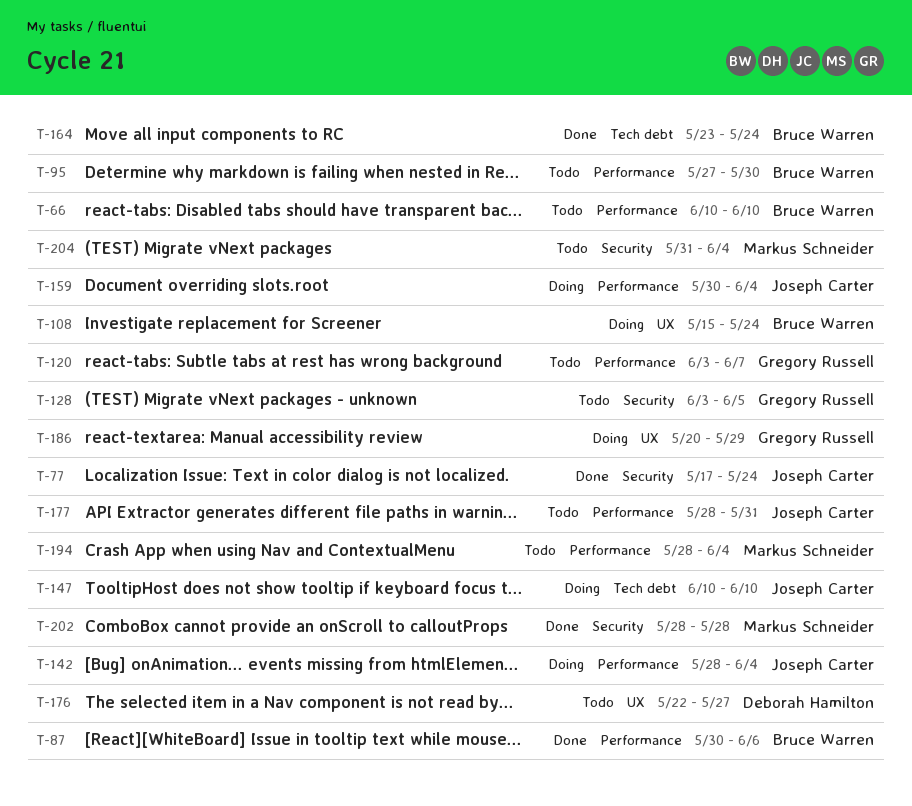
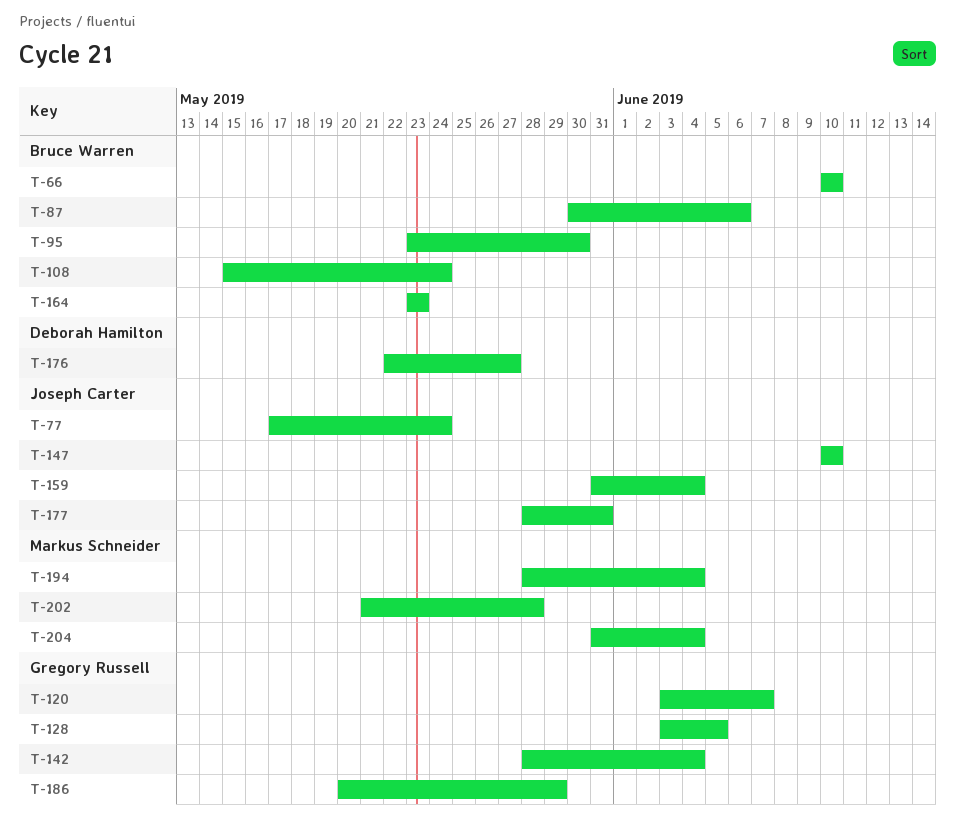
T-95, start: May 27 -> May 23
T-142, owner: Joseph Carter -> Gregory Russell
T-159, start: May 30 -> May 31
T-164, due: May 24 -> May 23
T-202, start: May 28 -> May 21

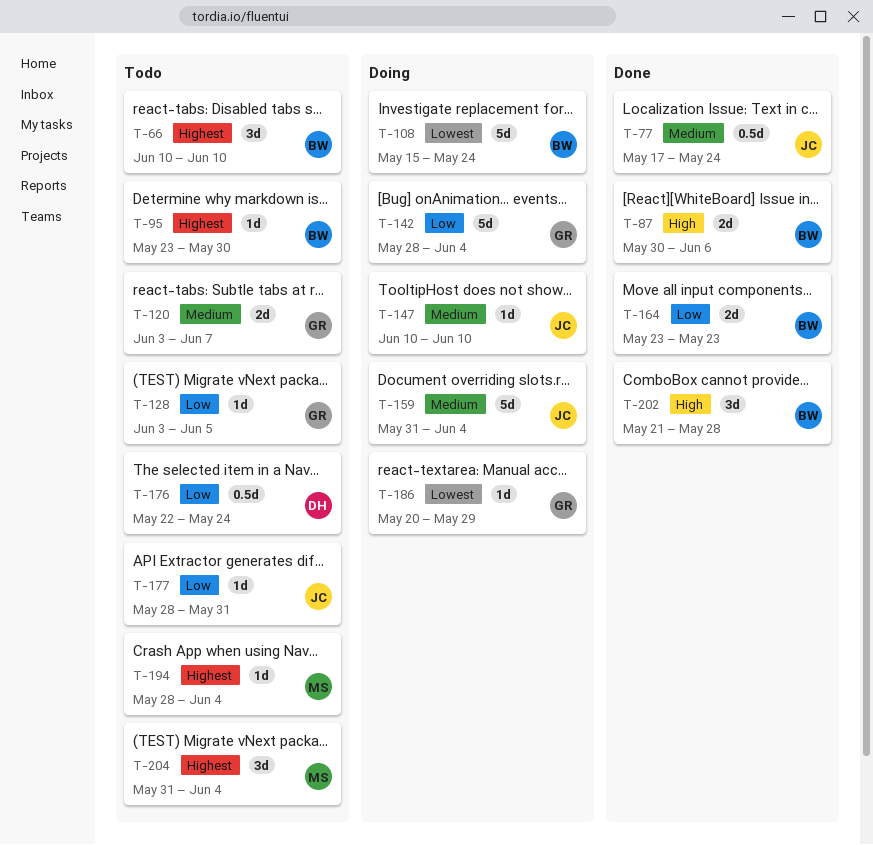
T-176, due: May 27 -> May 24
T-202, owner: Markus Schneider -> Bruce Warren

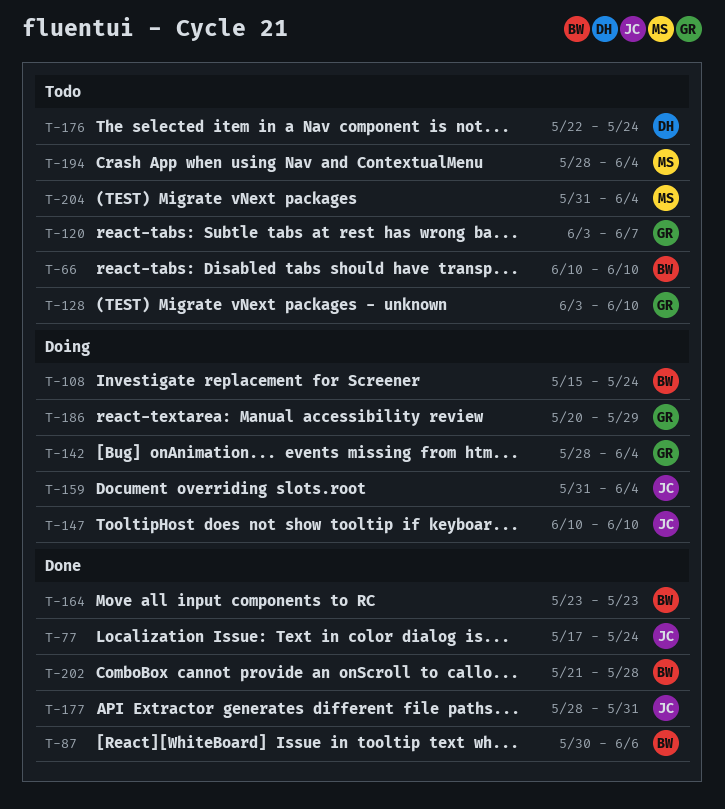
T-95: present -> none
T-128, due: Jun 5 -> Jun 10
T-177, status: Todo -> Done

